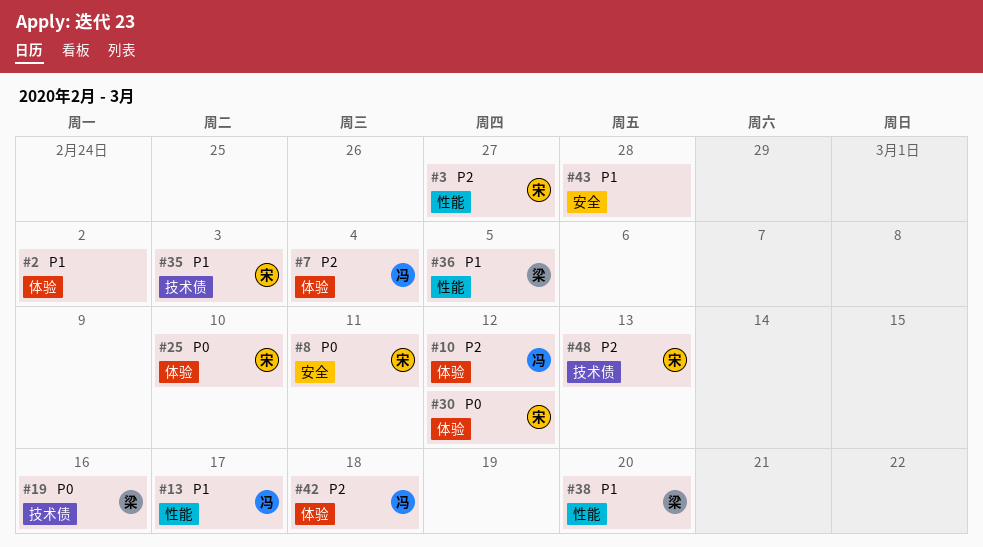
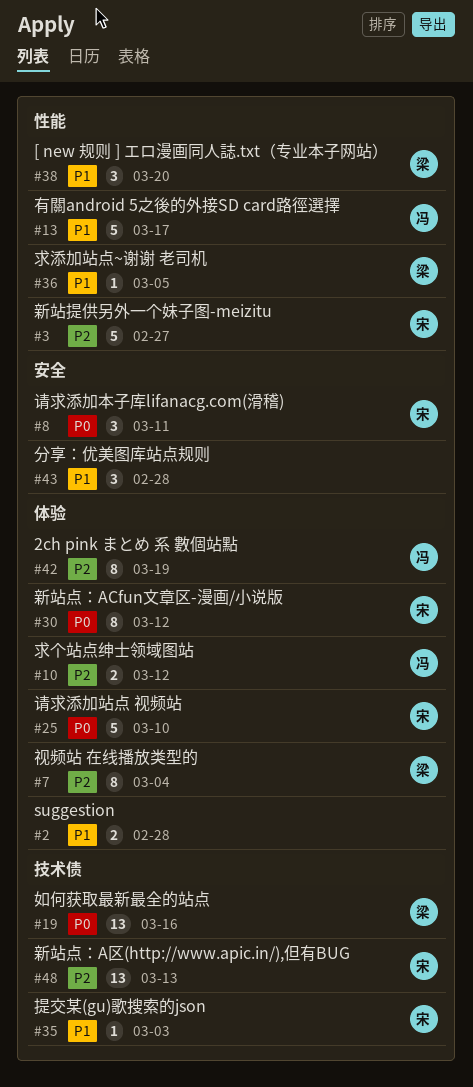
#2, due: Mar 2 -> Feb 28
#7, owner: 冯 -> 梁
#42, due: Mar 18 -> Mar 19

